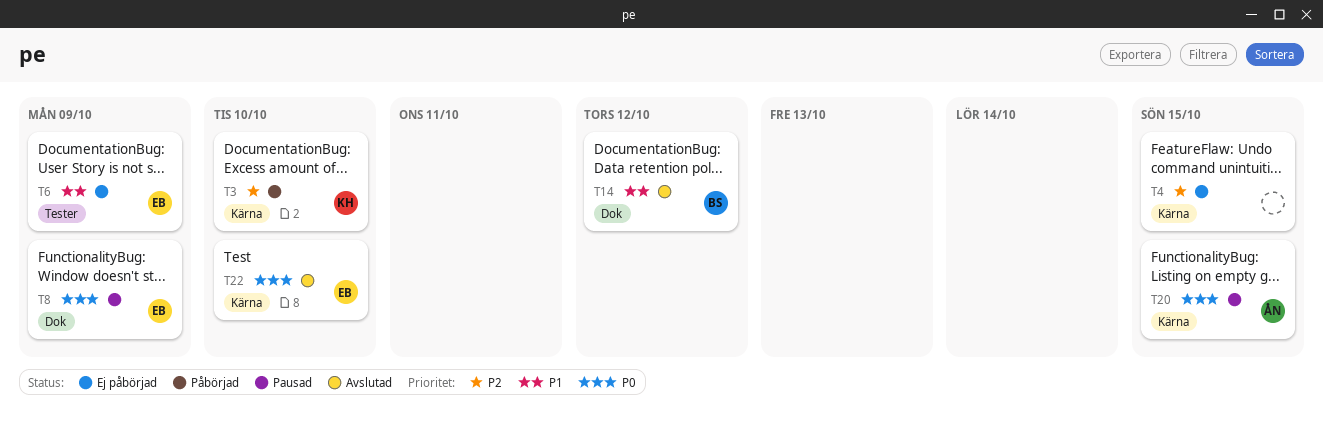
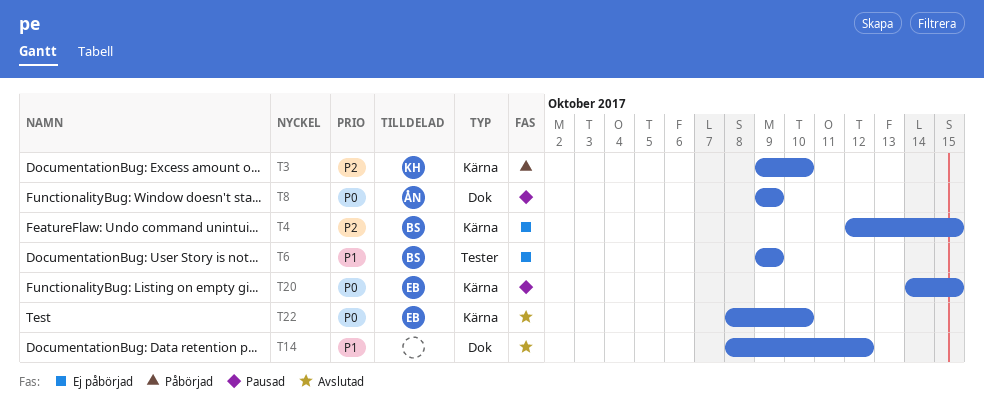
T4, owner: none -> BS
T6, owner: EB -> BS
T8, owner: EB -> ÅN
T14, owner: BS -> none
T20, owner: ÅN -> EB

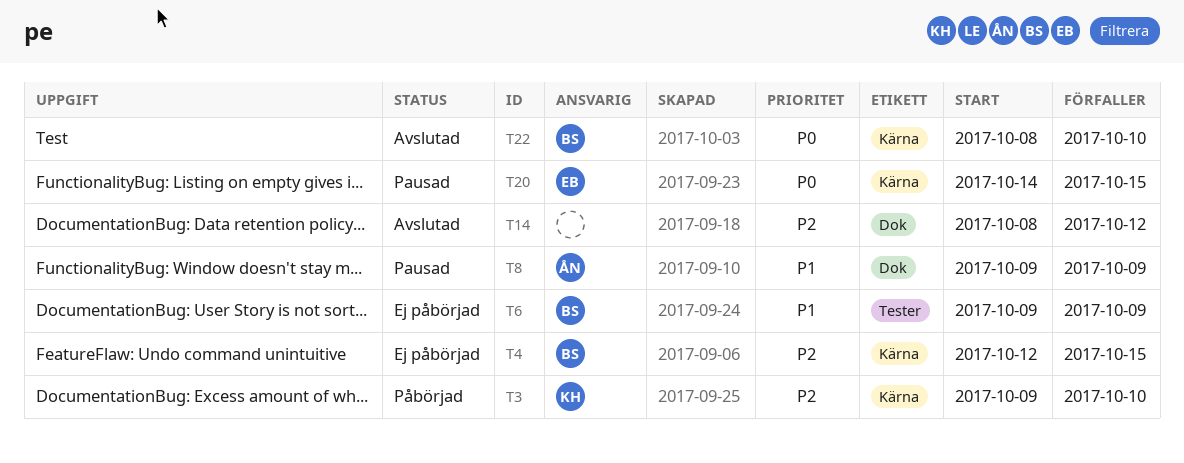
T8, priority: P0 -> P1
T14, priority: P1 -> P2
T22, owner: EB -> BS

